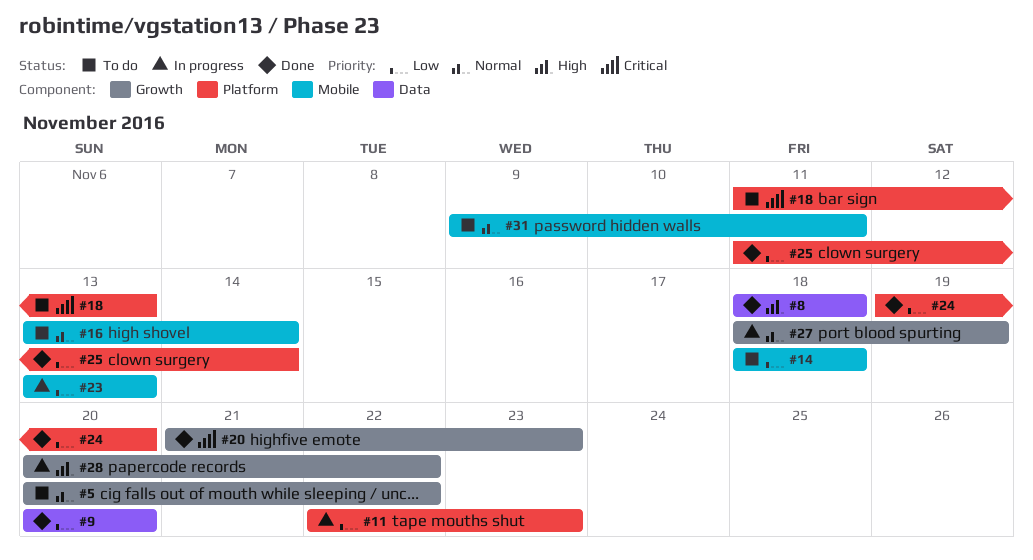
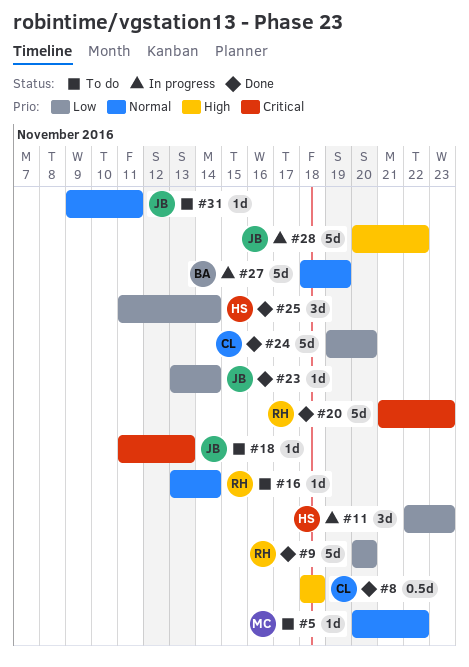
#14: present -> none
#23, status: In progress -> Done
#23, due: Nov 13 -> Nov 14

